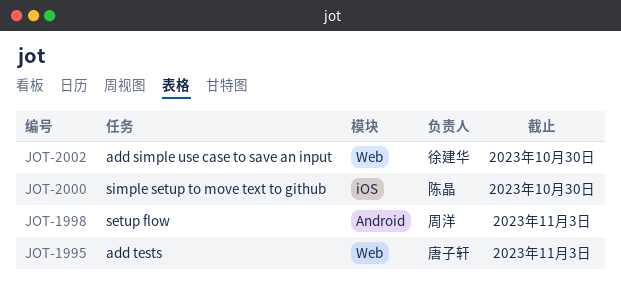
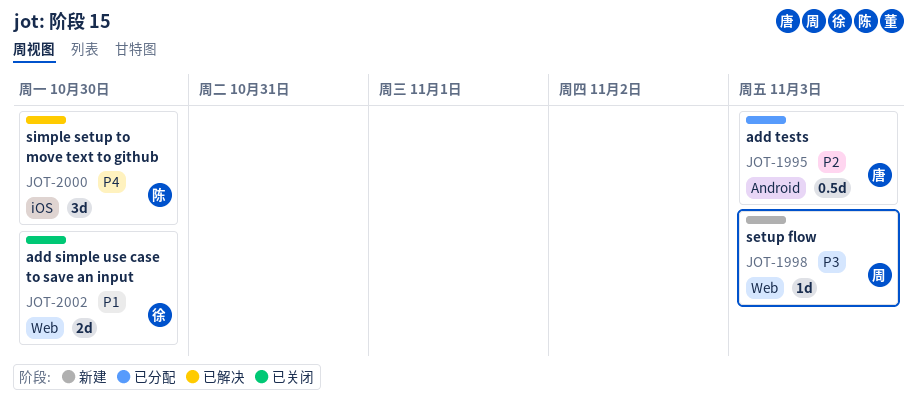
JOT-1995, label: Web -> Android
JOT-1998, label: Android -> Web

